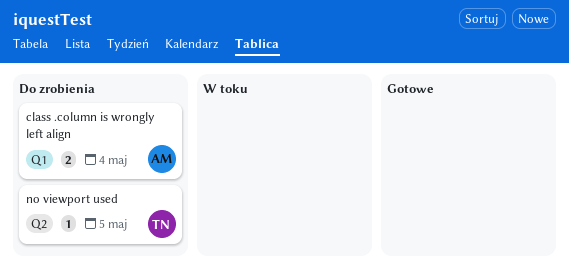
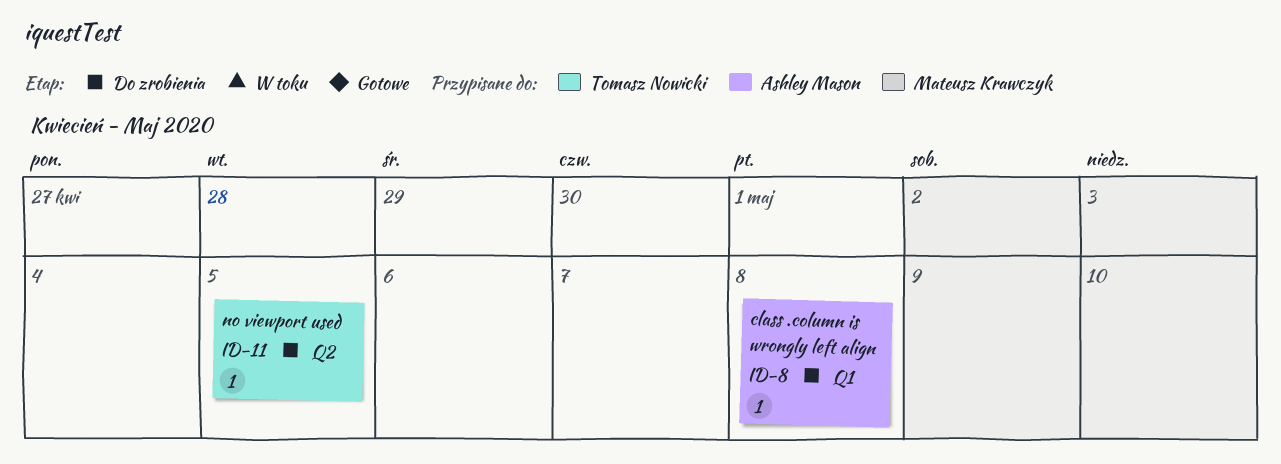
class .column is wrongly left align, estimate: 2 -> 1
class .column is wrongly left align, due: May 4 -> May 8

